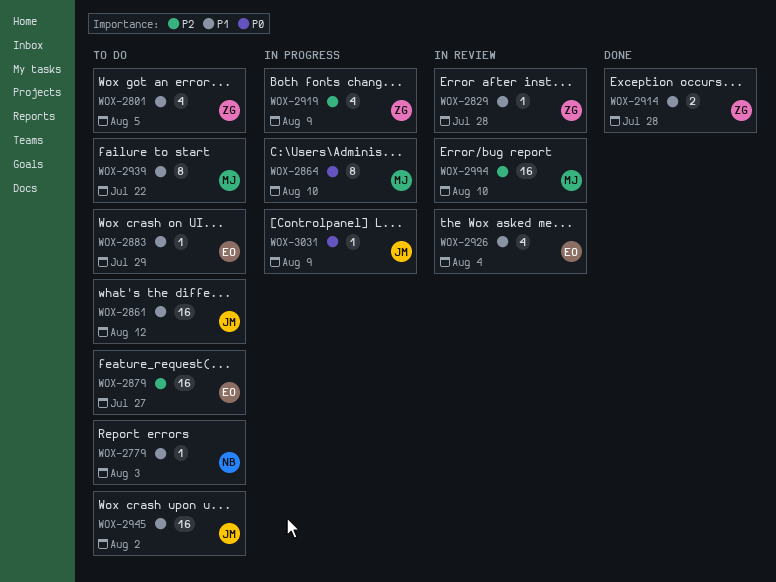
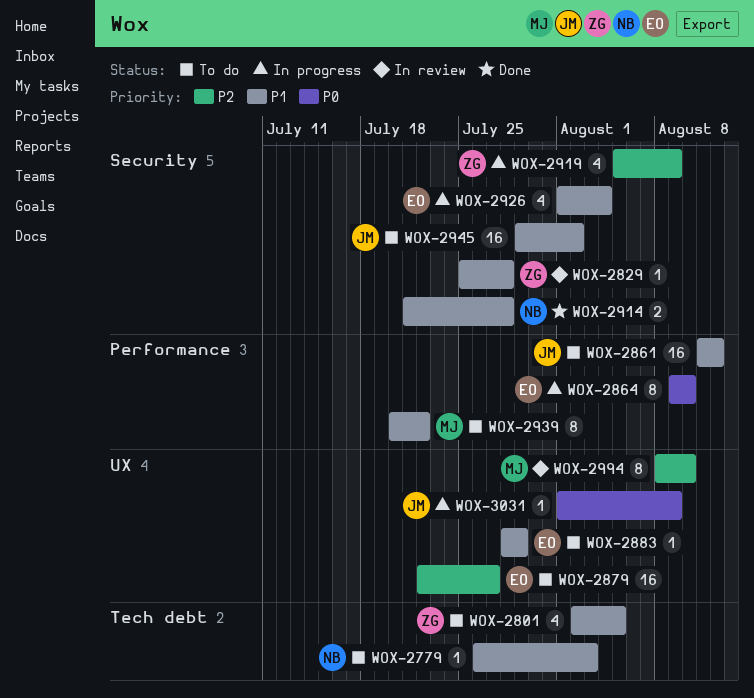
WOX-2864, owner: MJ -> EO
WOX-2914, owner: ZG -> NB
WOX-2926, status: In review -> In progress
WOX-2994, estimate: 16 -> 8

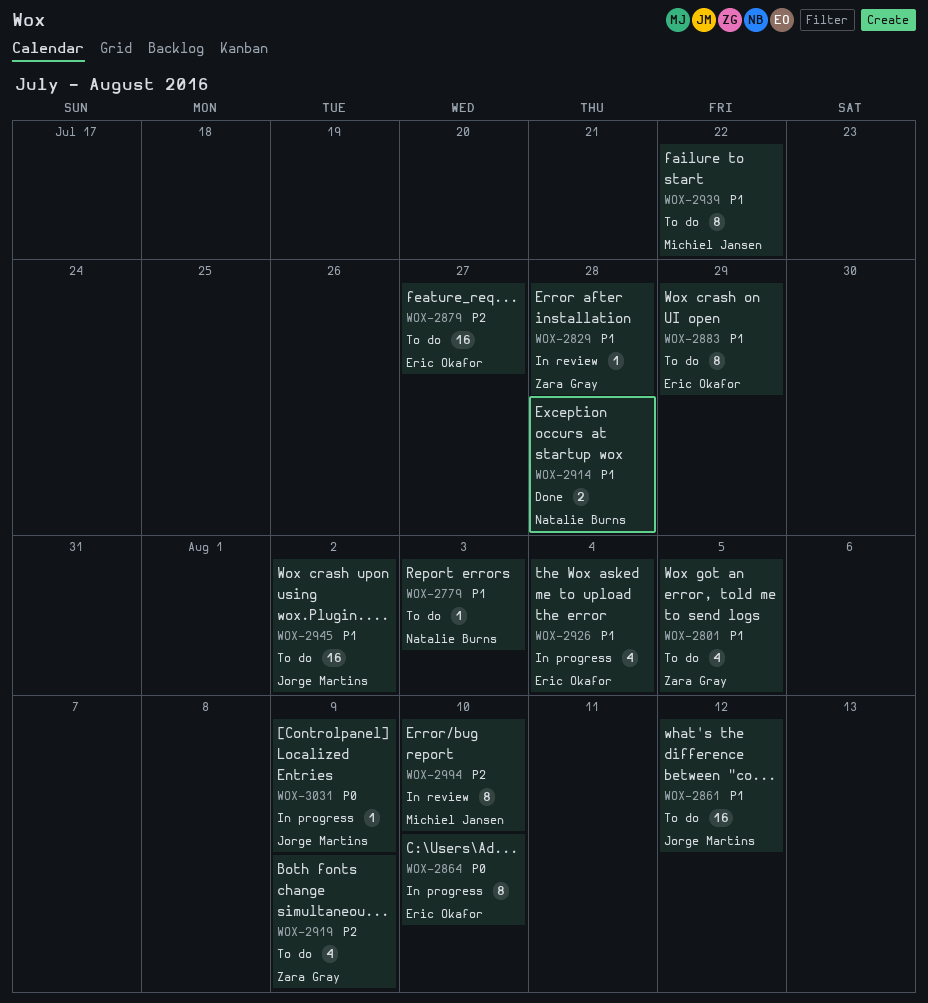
WOX-2883, estimate: 1 -> 8
WOX-2919, status: In progress -> To do

